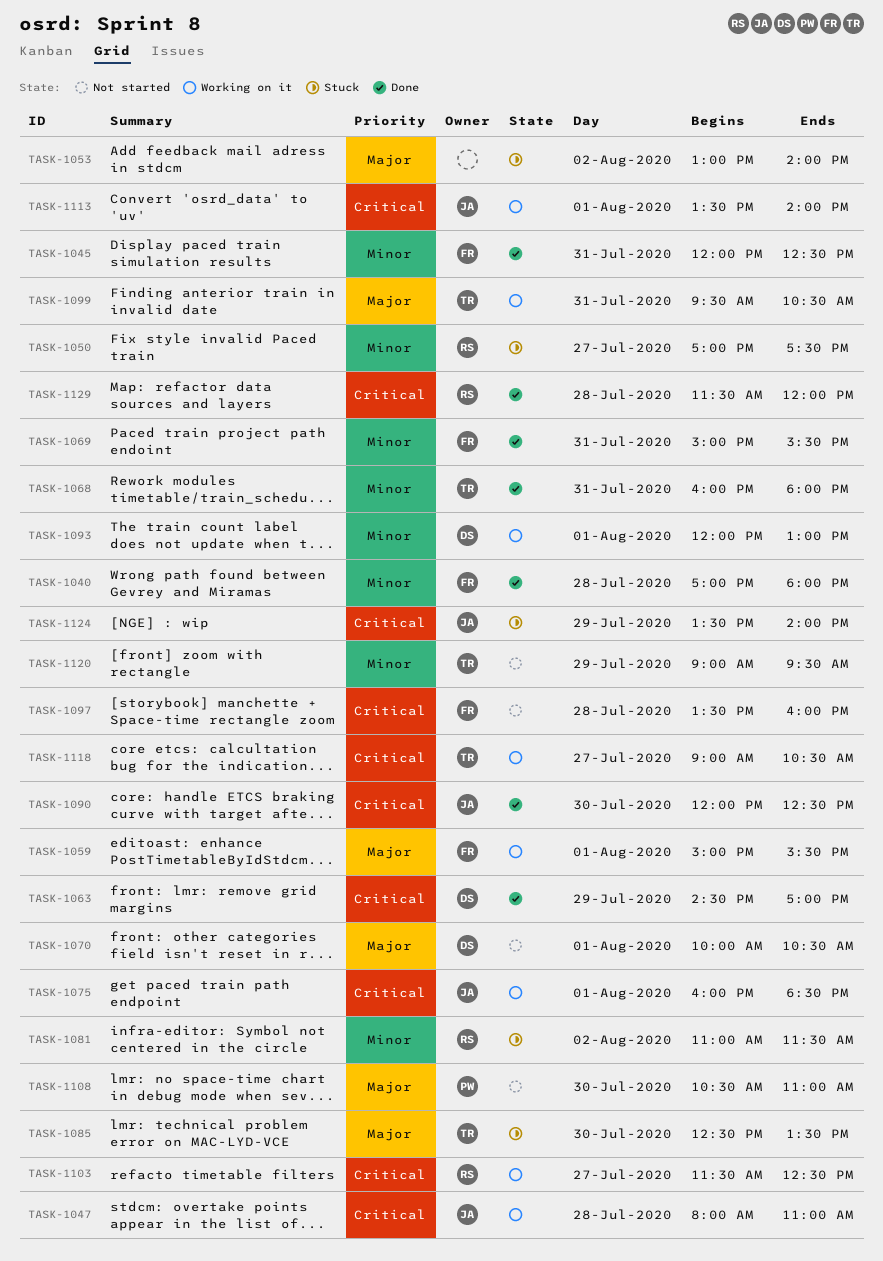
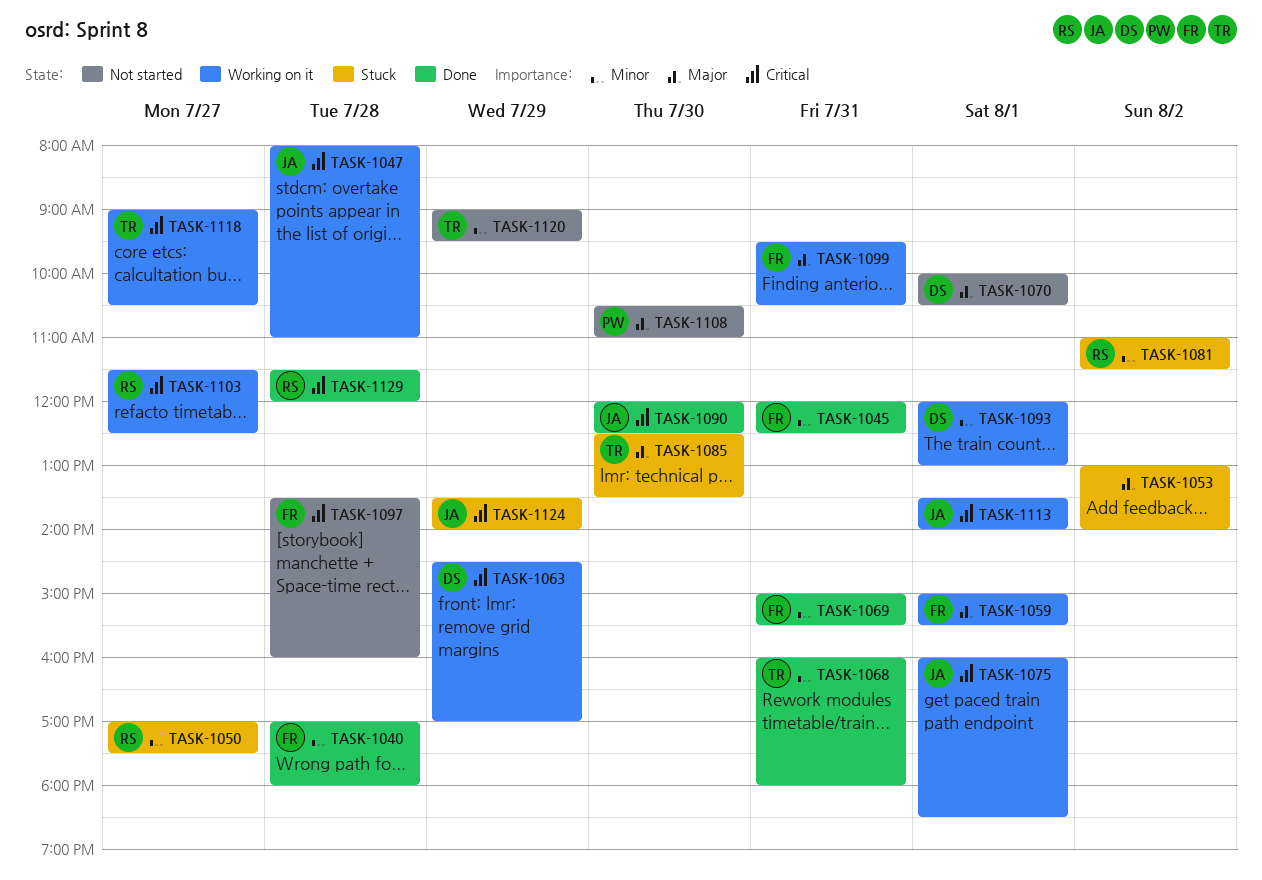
TASK-1063, status: Done -> Working on it
TASK-1099, owner: TR -> FR

